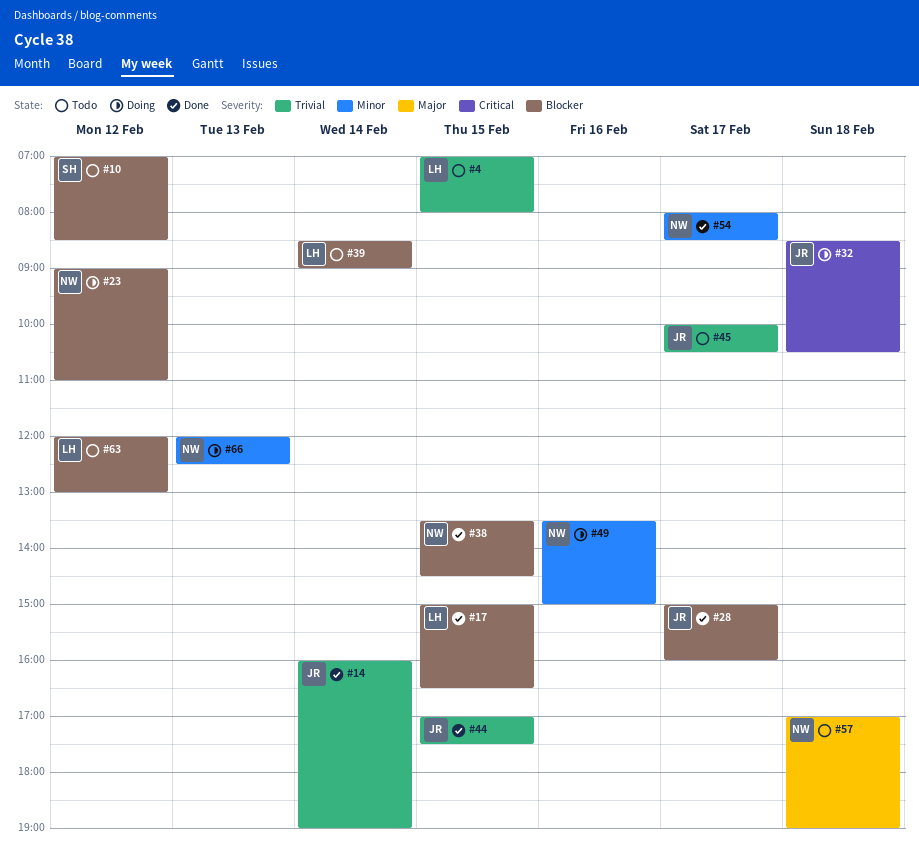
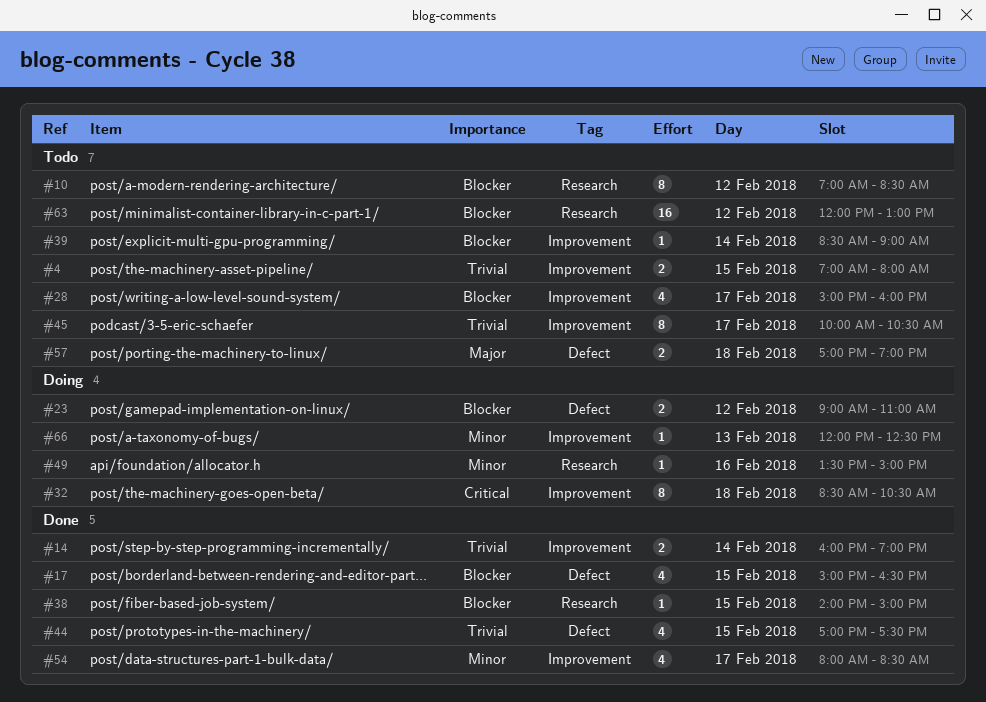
#28, status: Done -> Todo
#38, begins: 13:30 -> 14:00
#38, ends: 14:30 -> 15:00

